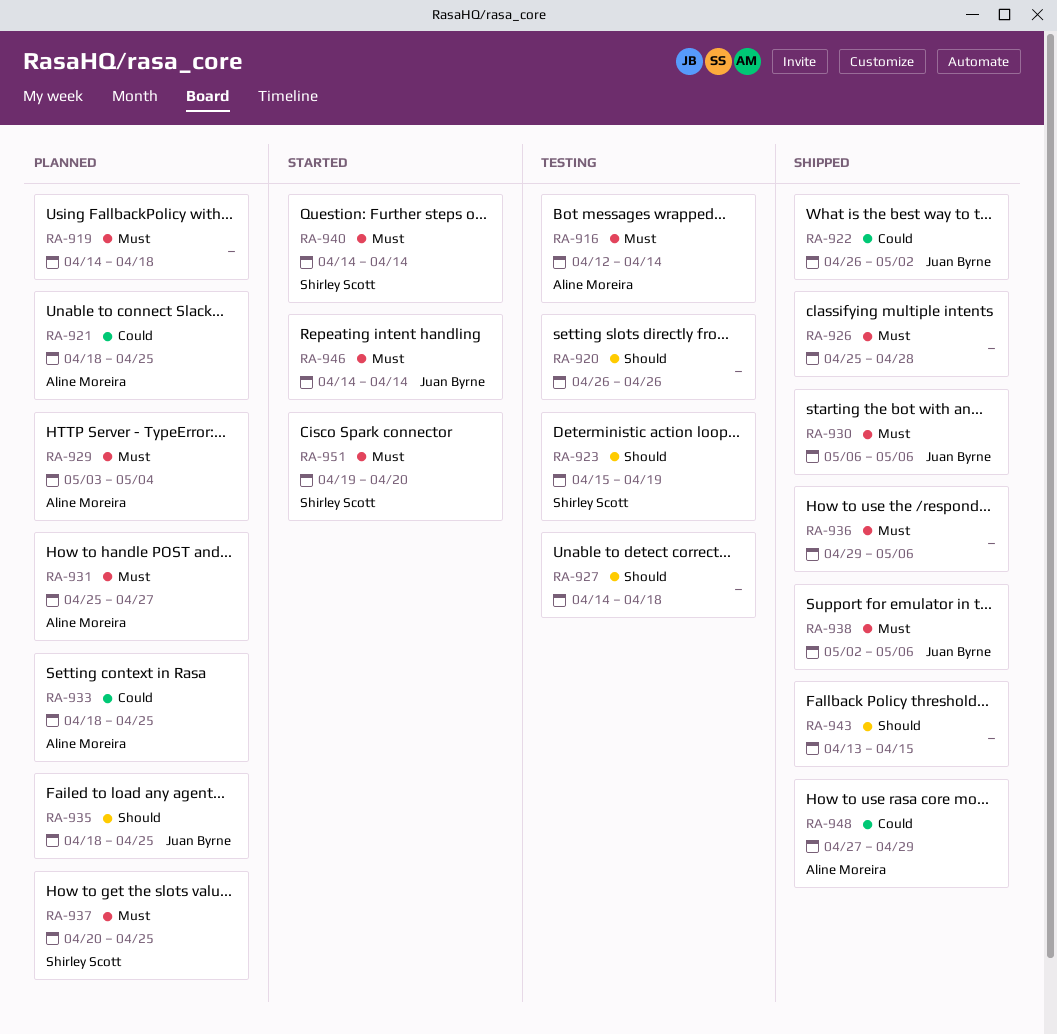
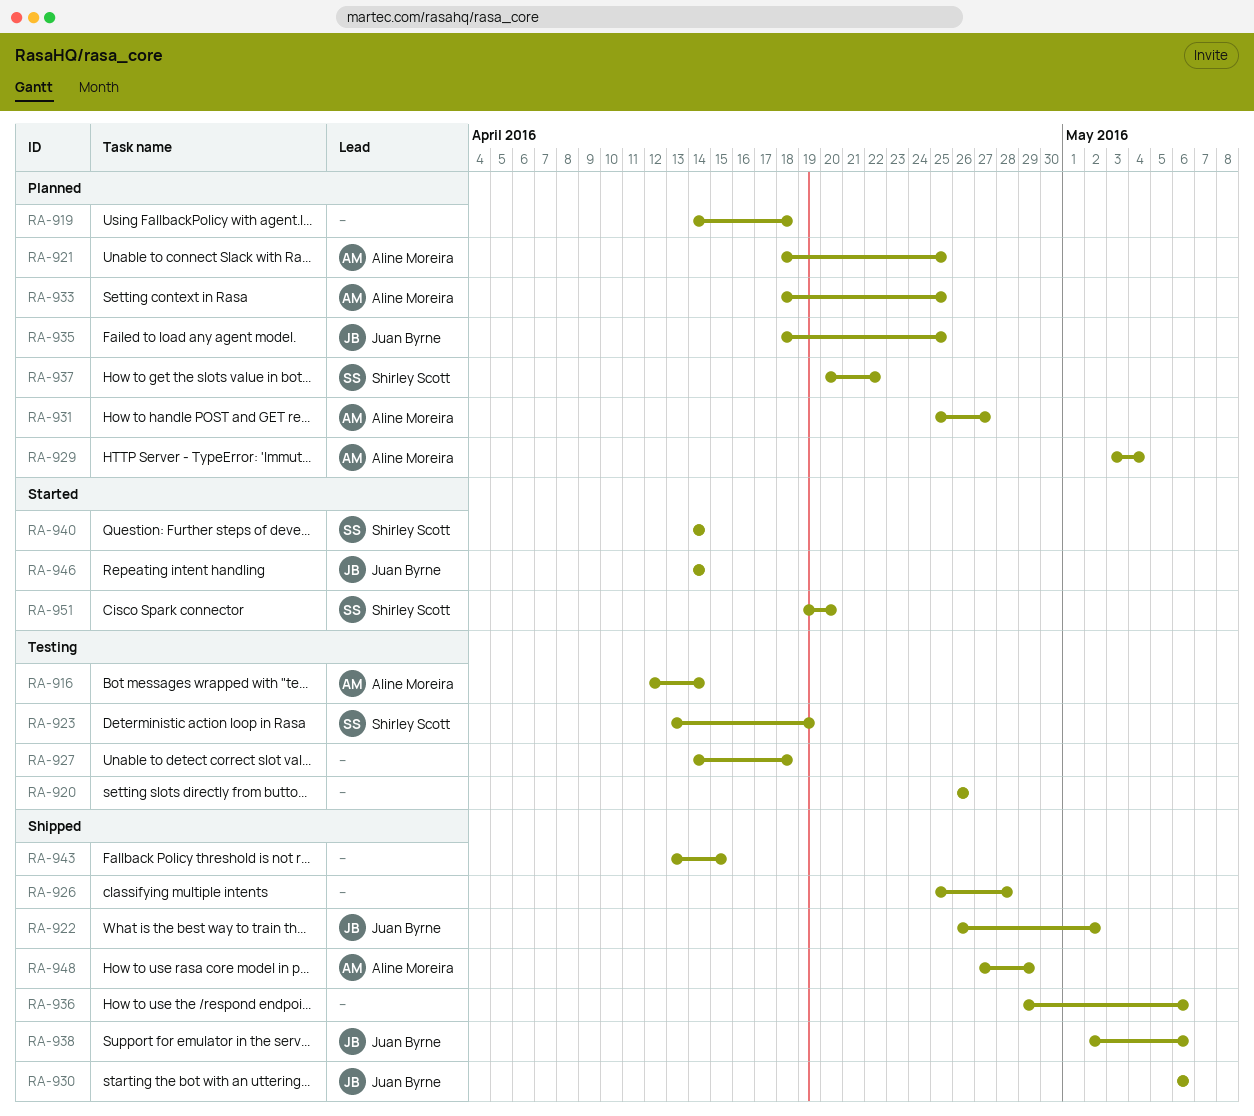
RA-923, start: Apr 15 -> Apr 13
RA-937, due: Apr 25 -> Apr 22

